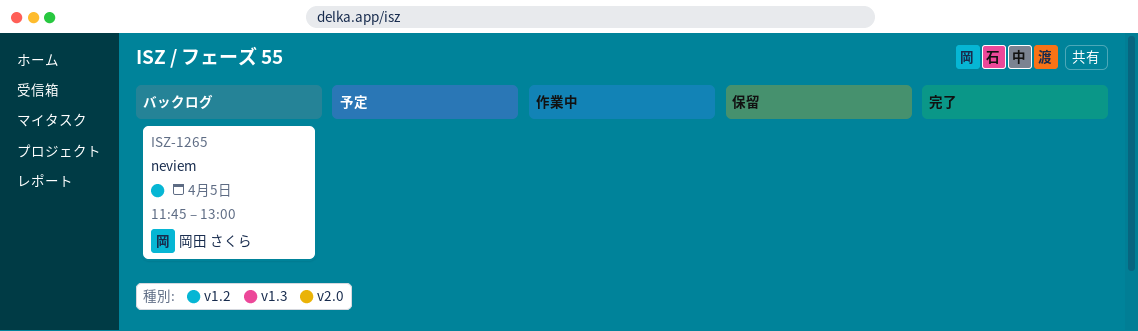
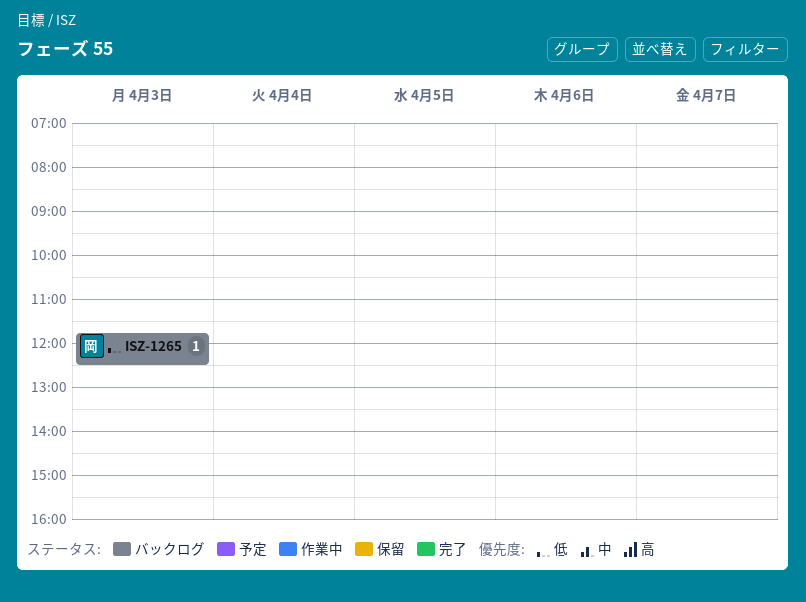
ISZ-1265, day: Apr 5 -> Apr 3
ISZ-1265, ends: 13:00 -> 12:30

